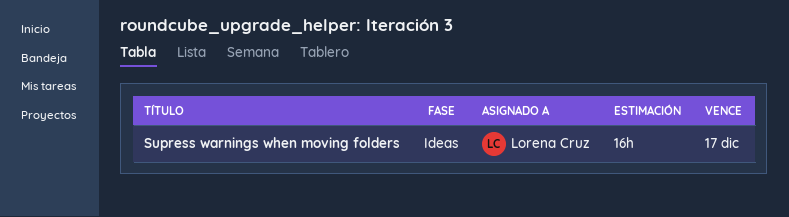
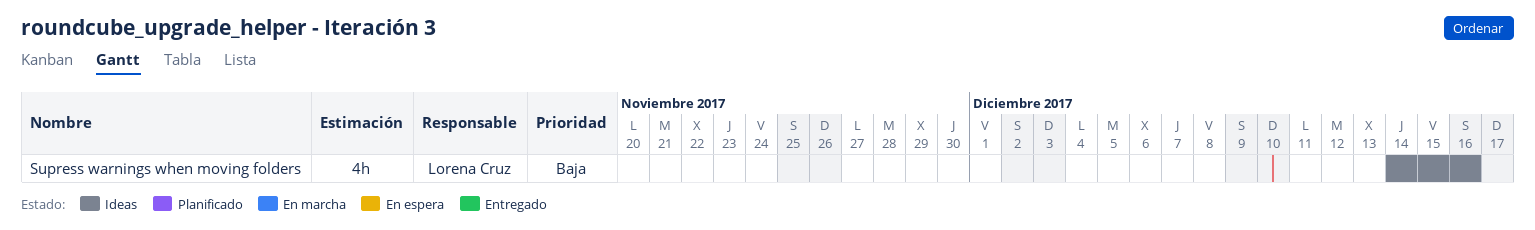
Supress warnings when moving folders, estimate: 16h -> 4h
Supress warnings when moving folders, due: Dec 17 -> Dec 16

